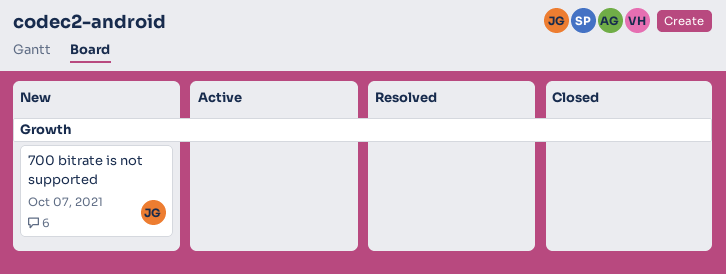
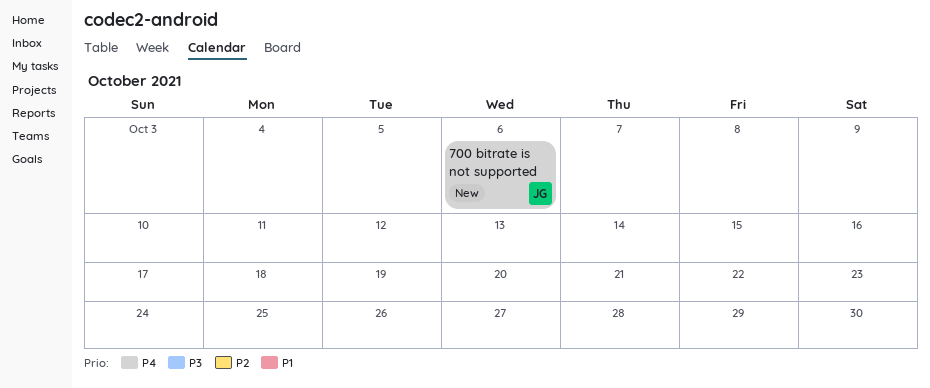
700 bitrate is not supported, due: Oct 7 -> Oct 6

